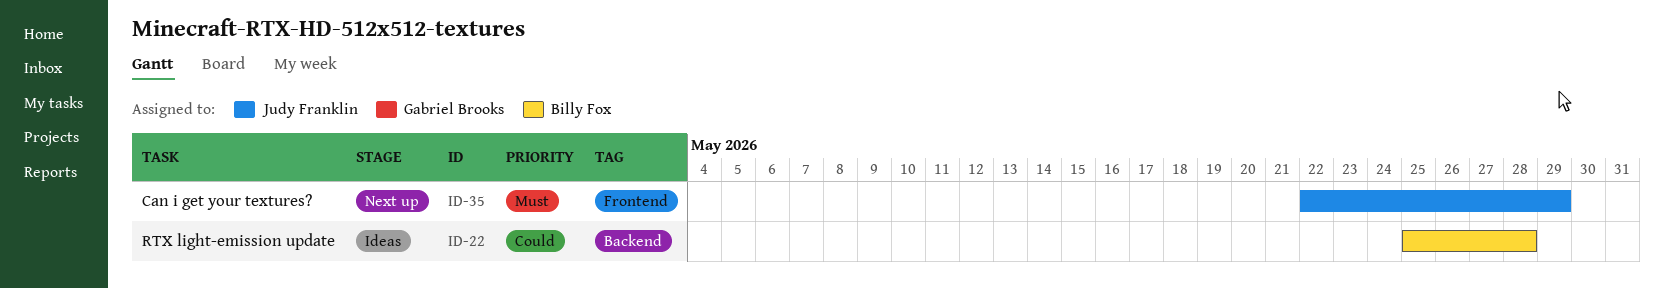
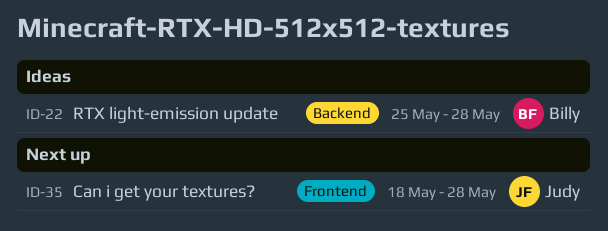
ID-35, start: May 22 -> May 18
ID-35, due: May 29 -> May 28

